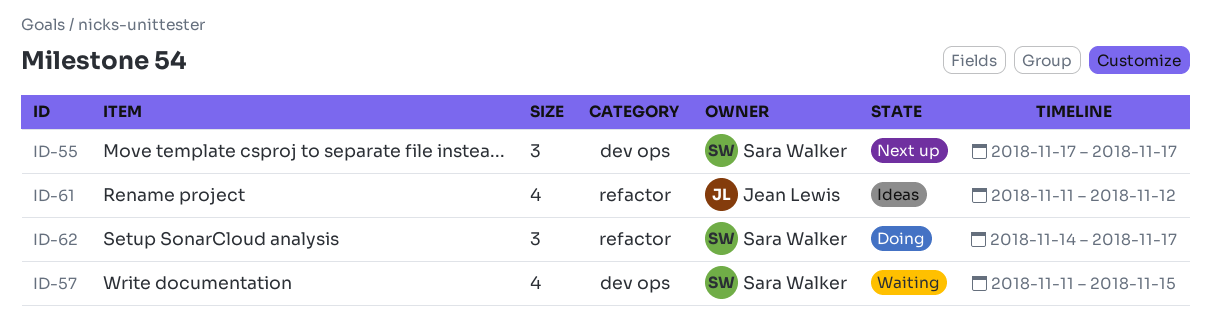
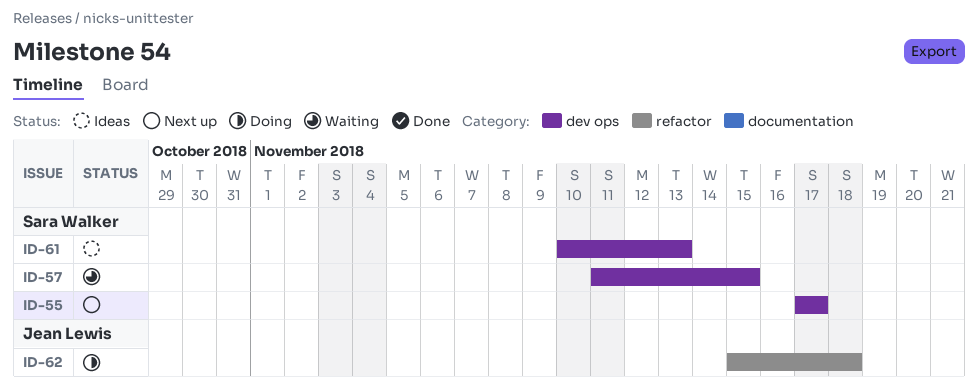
ID-61, owner: Jean Lewis -> Sara Walker
ID-61, label: refactor -> dev ops
ID-61, start: Nov 11 -> Nov 10
ID-61, due: Nov 12 -> Nov 13
ID-62, owner: Sara Walker -> Jean Lewis
ID-62, start: Nov 14 -> Nov 15
ID-62, due: Nov 17 -> Nov 18

